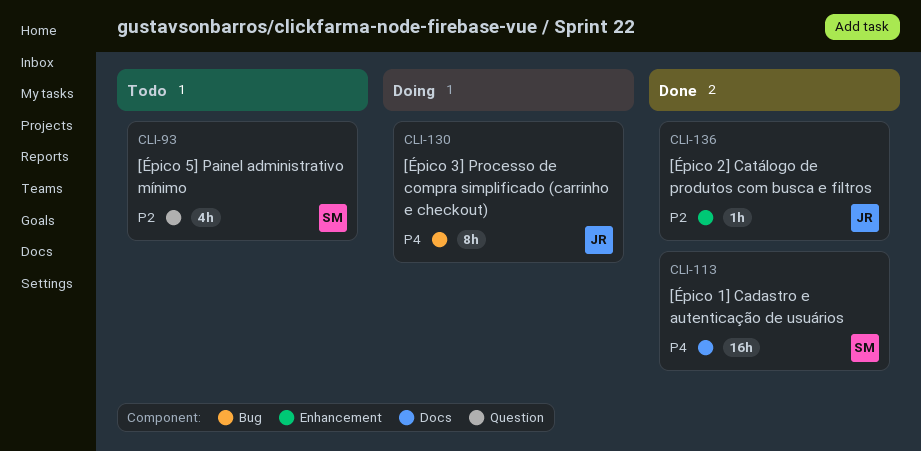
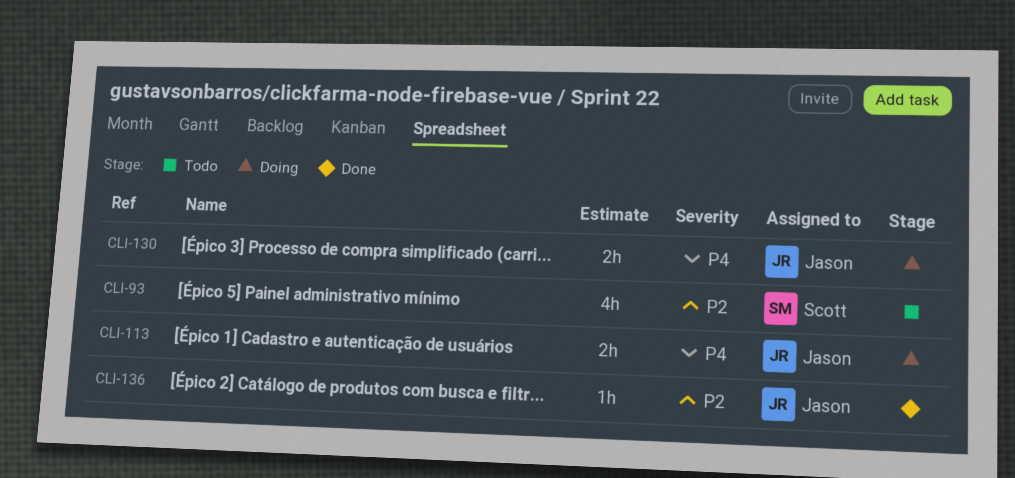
CLI-113, status: Done -> Doing
CLI-113, owner: Scott -> Jason
CLI-113, estimate: 16h -> 2h
CLI-130, estimate: 8h -> 2h

